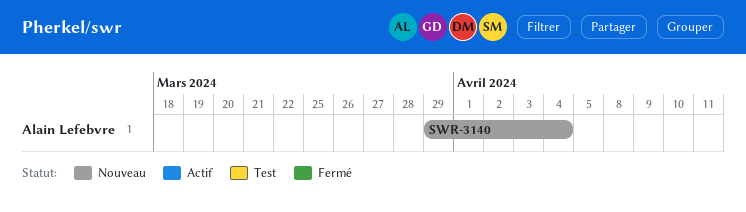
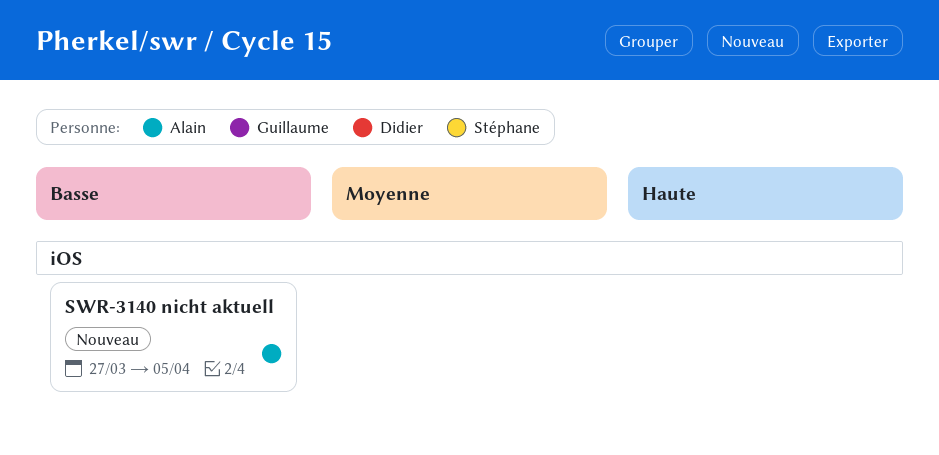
SWR-3140, start: Mar 29 -> Mar 27
SWR-3140, due: Apr 4 -> Apr 5

